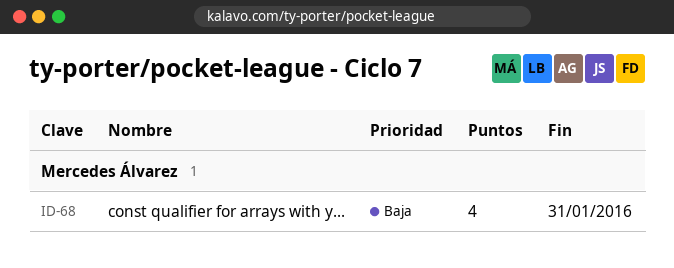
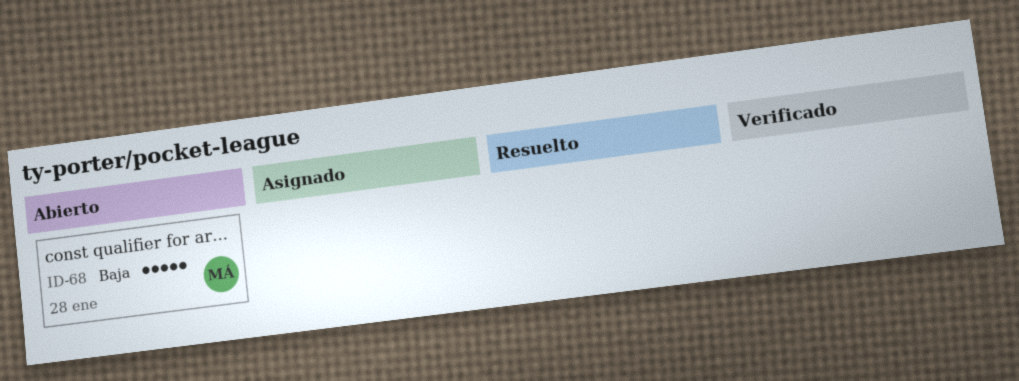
ID-68, estimate: 4 -> 5
ID-68, due: Jan 31 -> Jan 28

